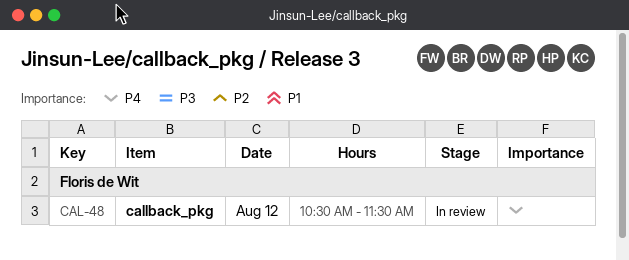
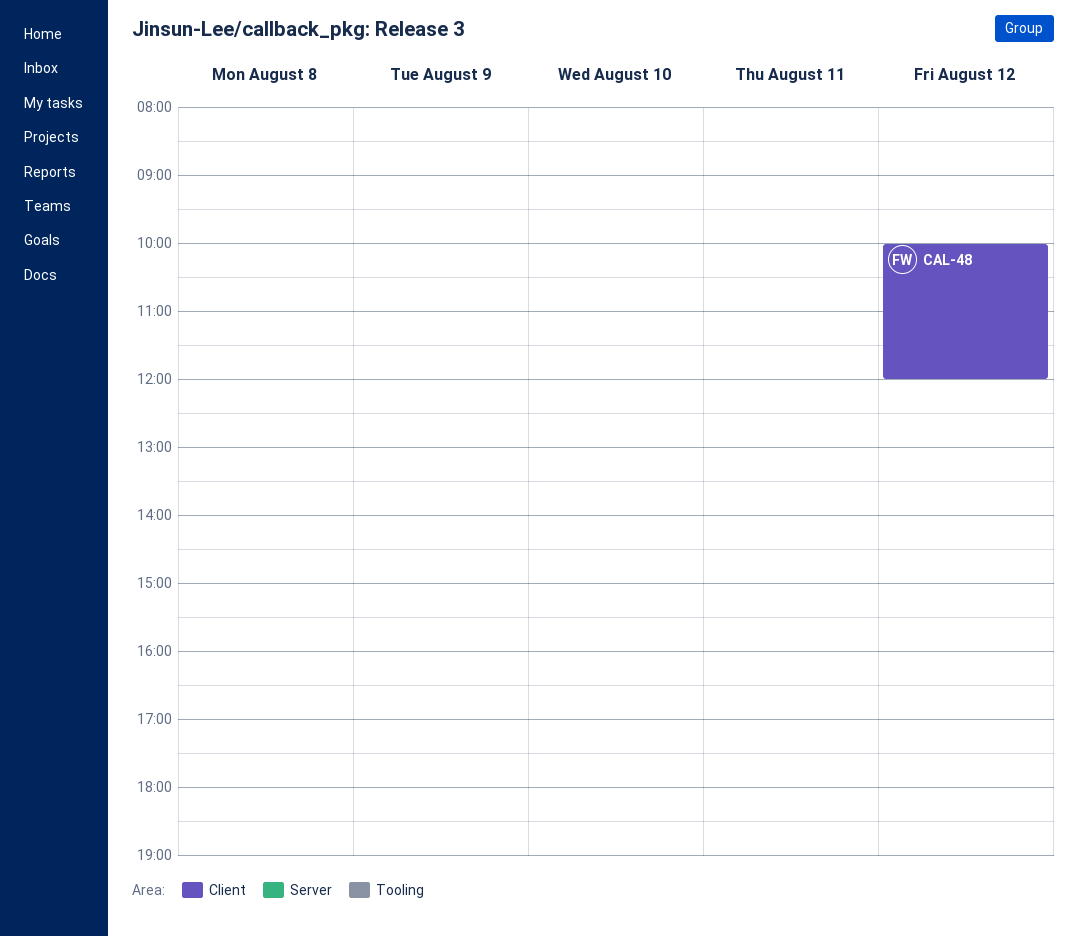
CAL-48, begins: 10:30 -> 10:00
CAL-48, ends: 11:30 -> 12:00

